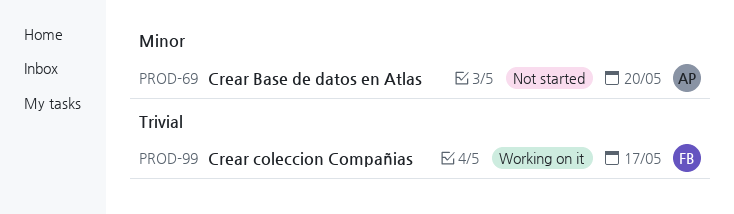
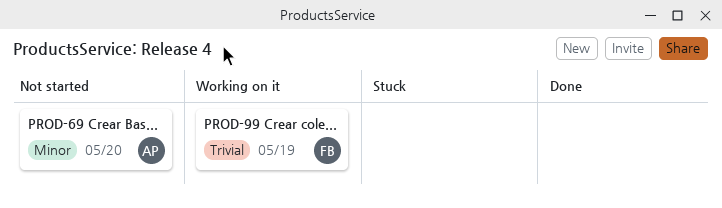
PROD-99, due: May 17 -> May 19

